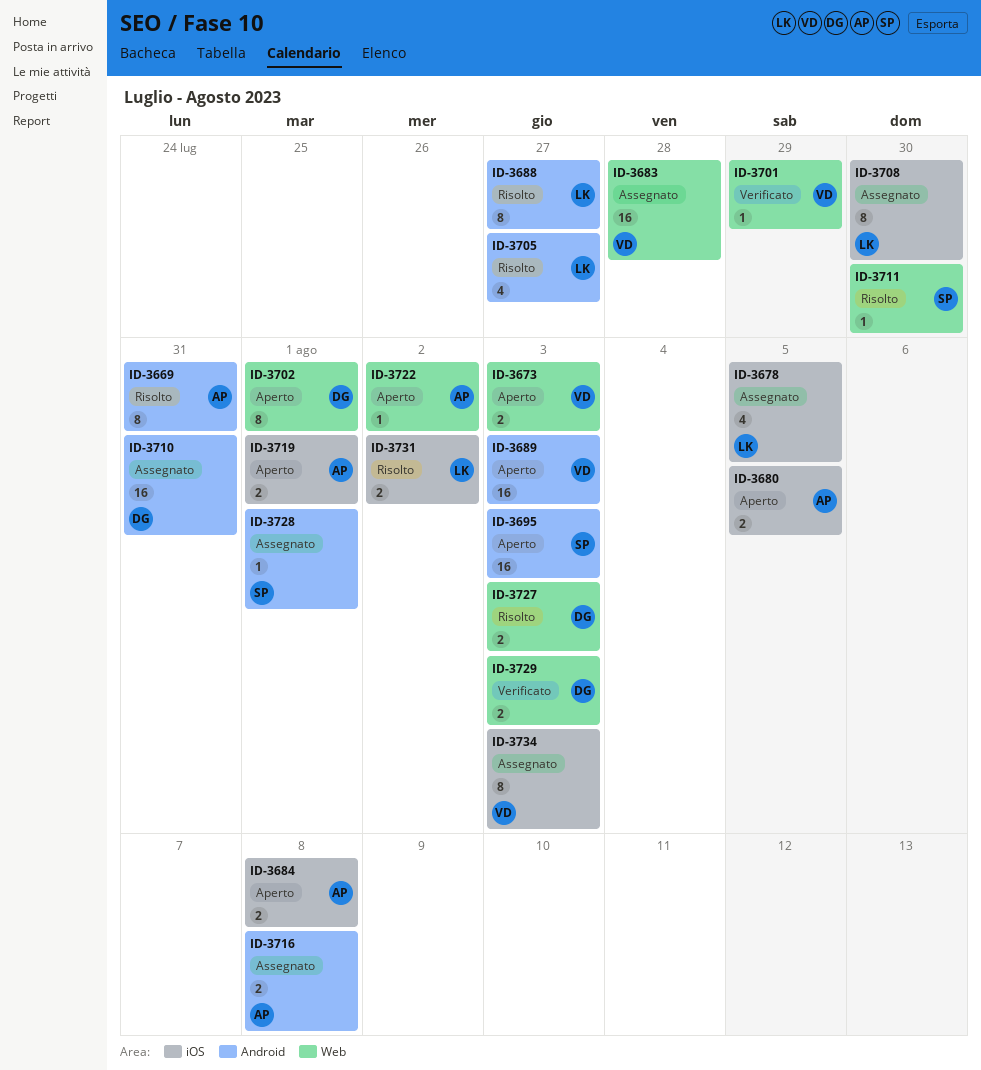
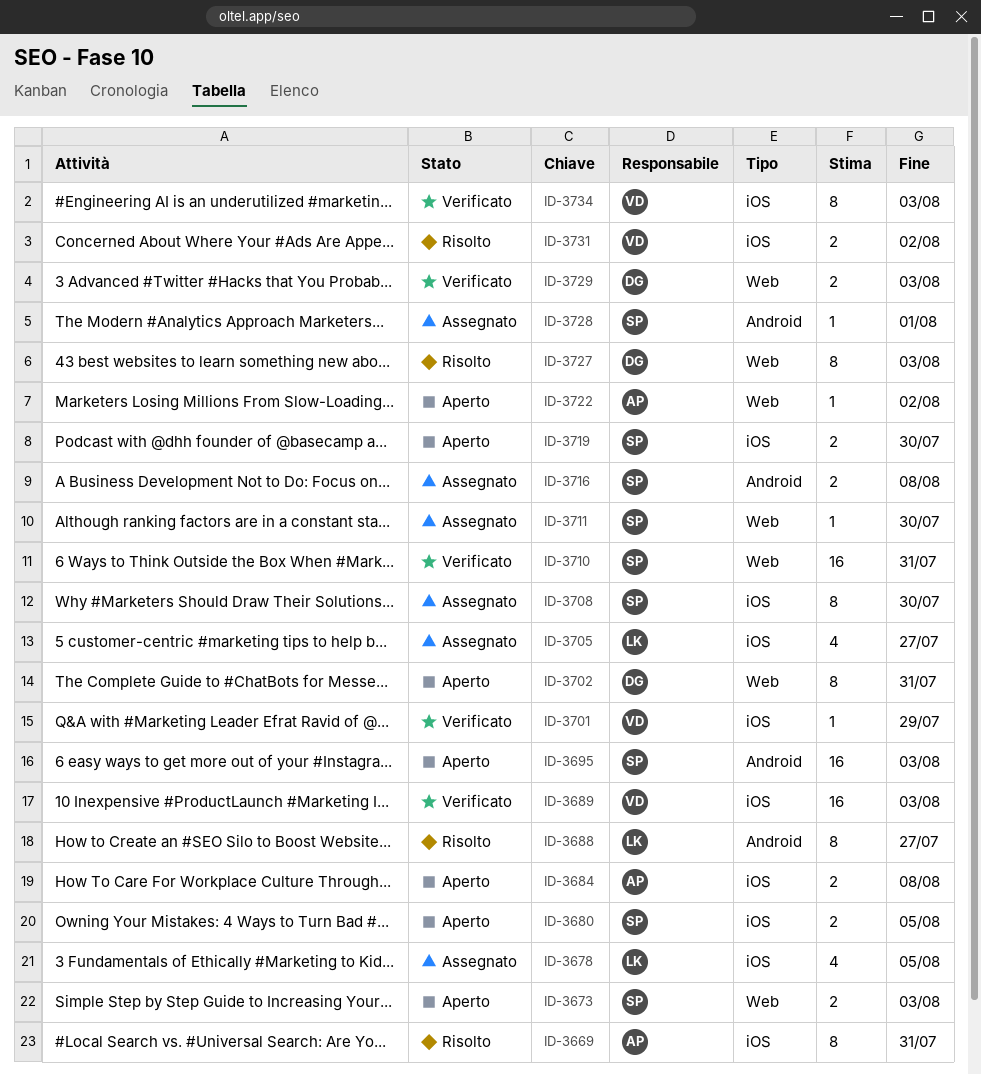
ID-3669, label: Android -> iOS
ID-3673, owner: VD -> SP
ID-3680, owner: AP -> SP
ID-3683: present -> none
ID-3689, status: Aperto -> Verificato
ID-3689, label: Android -> iOS
ID-3701, label: Web -> iOS
ID-3702, due: Aug 1 -> Jul 31
ID-3705, status: Risolto -> Assegnato
ID-3705, label: Android -> iOS
ID-3708, owner: LK -> SP
ID-3710, status: Assegnato -> Verificato
ID-3710, owner: DG -> SP
ID-3710, label: Android -> Web
ID-3711, status: Risolto -> Assegnato
ID-3716, owner: AP -> SP
ID-3719, owner: AP -> SP
ID-3719, due: Aug 1 -> Jul 30
ID-3727, estimate: 2 -> 8
ID-3731, owner: LK -> VD
ID-3734, status: Assegnato -> Verificato

